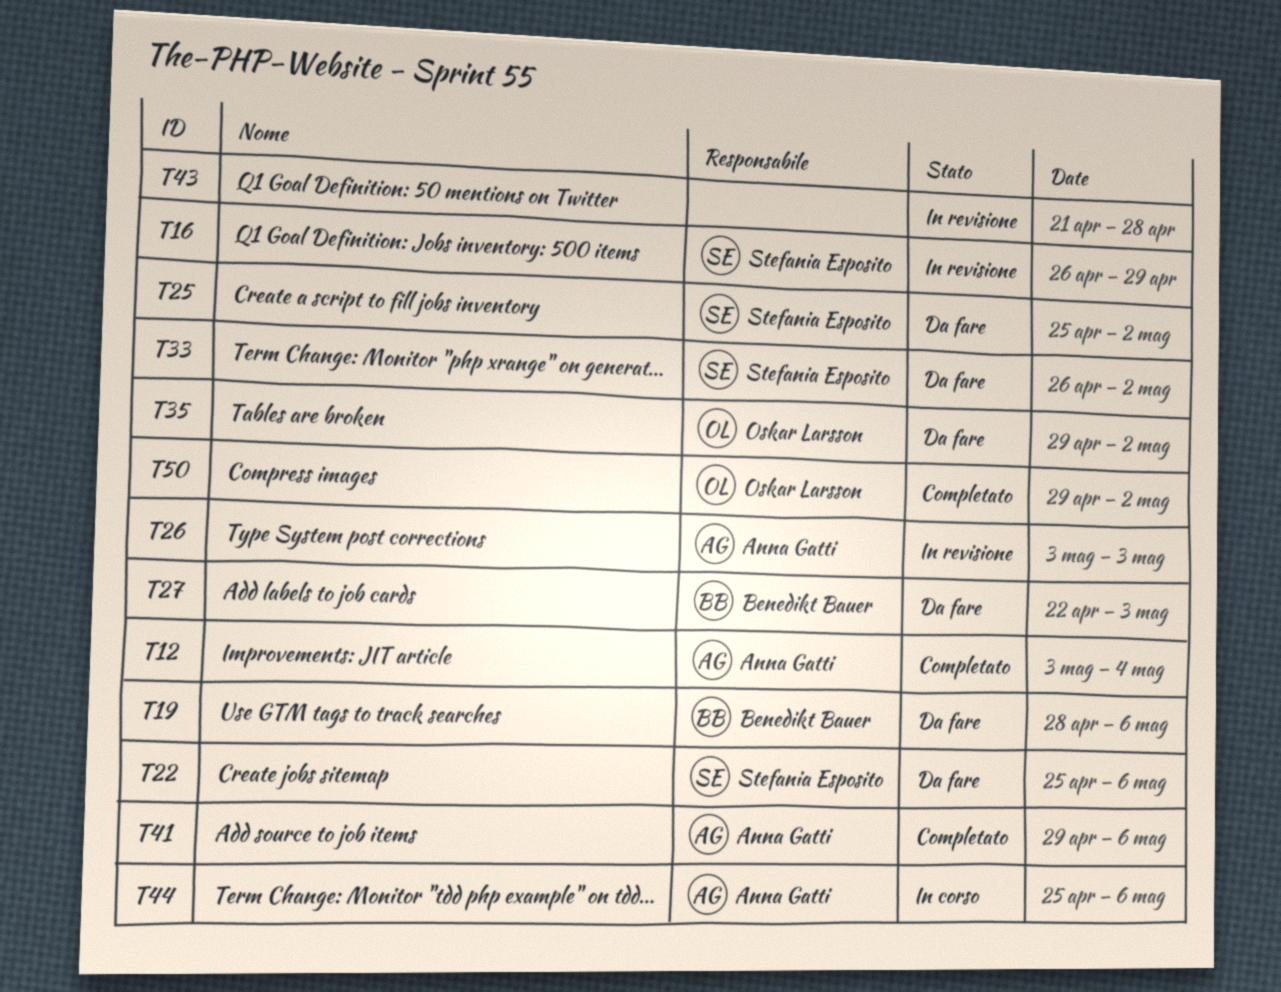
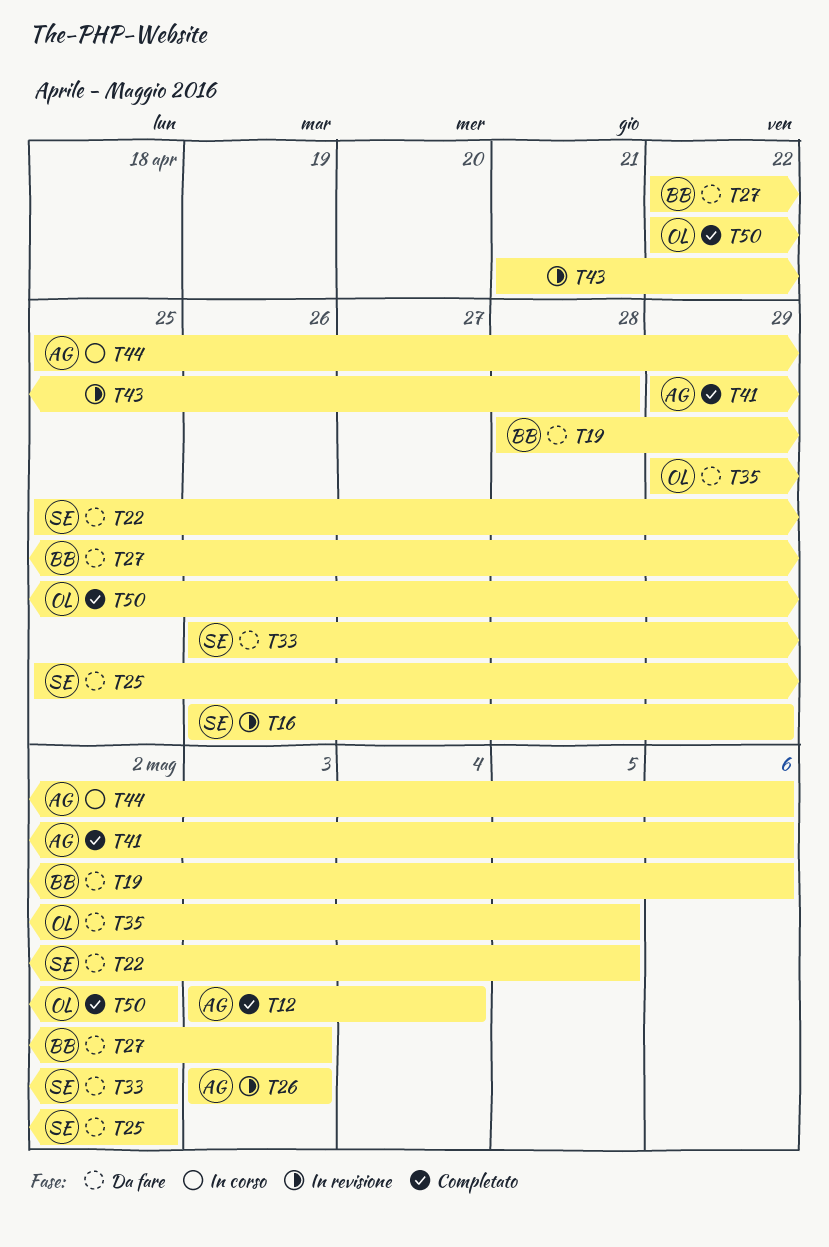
T22, due: May 6 -> May 5
T35, due: May 2 -> May 5
T50, start: Apr 29 -> Apr 22

